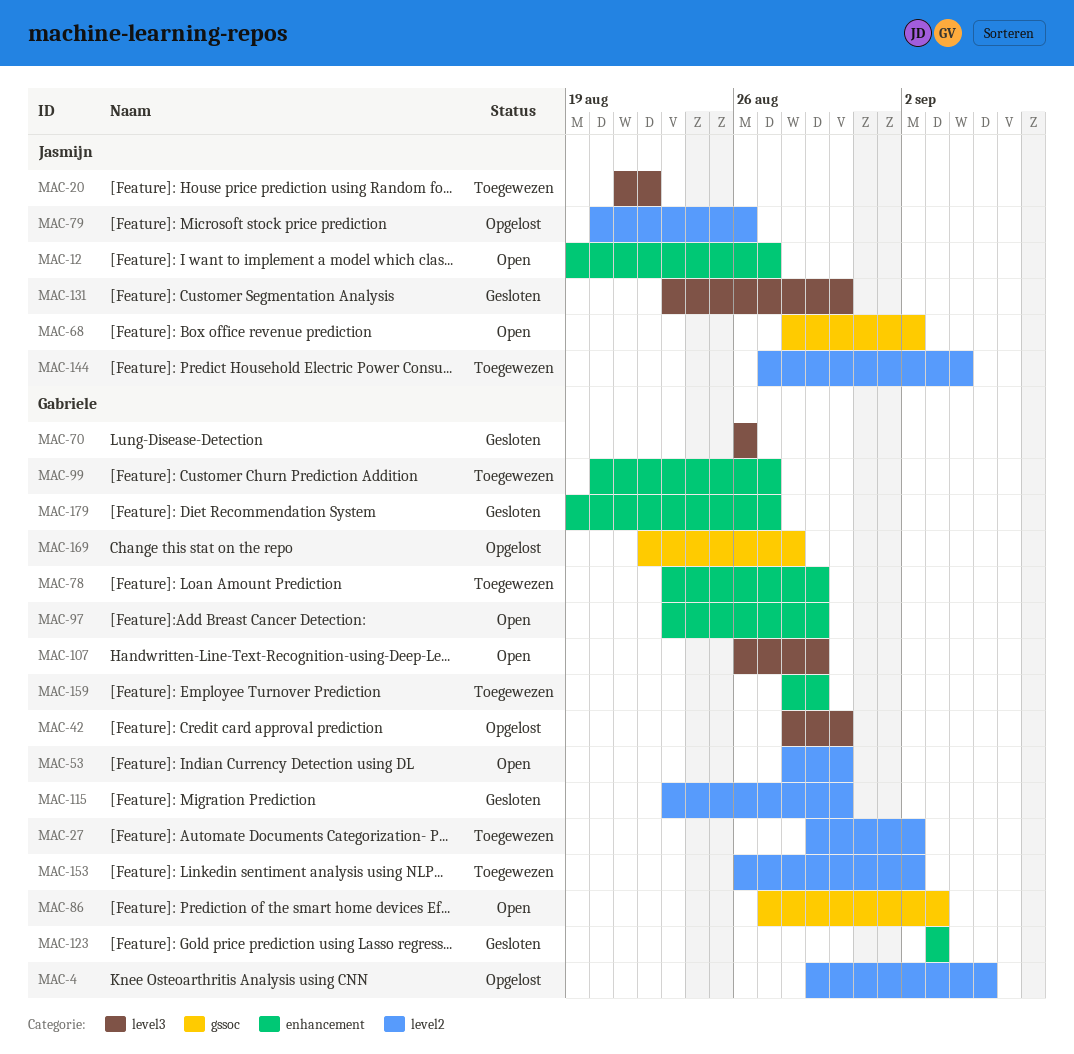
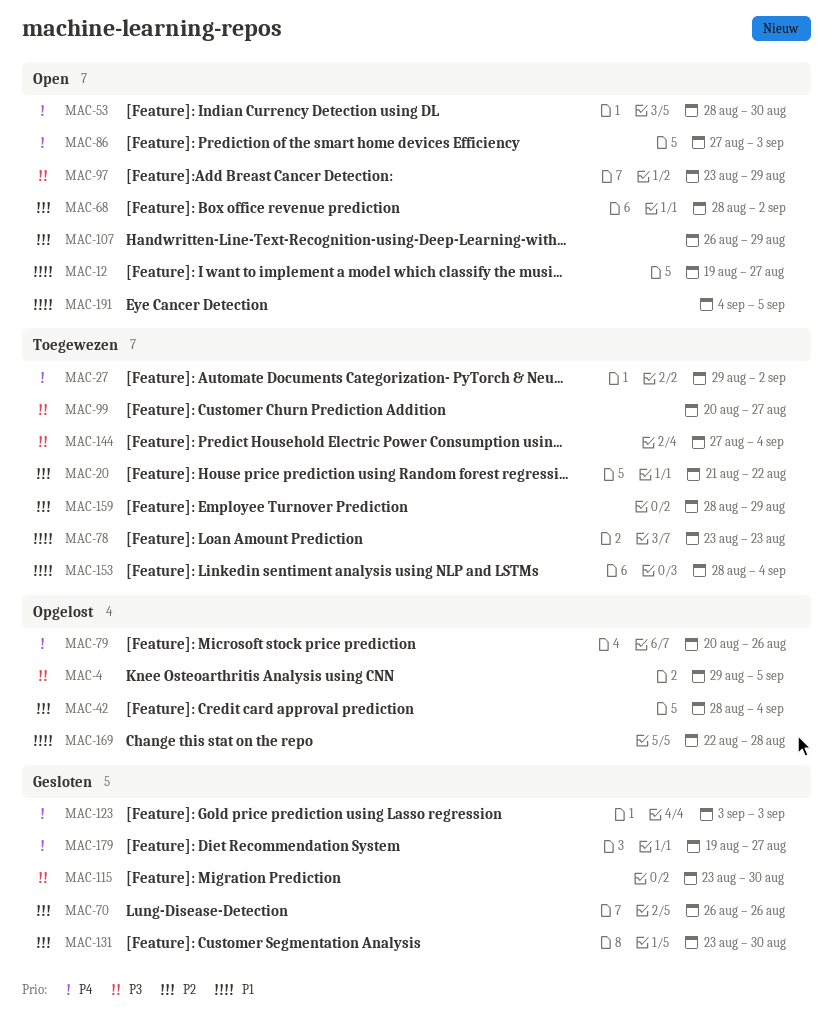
MAC-42, due: Aug 30 -> Sep 4
MAC-78, due: Aug 29 -> Aug 23
MAC-153, start: Aug 26 -> Aug 28
MAC-153, due: Sep 2 -> Sep 4
MAC-191: none -> present

